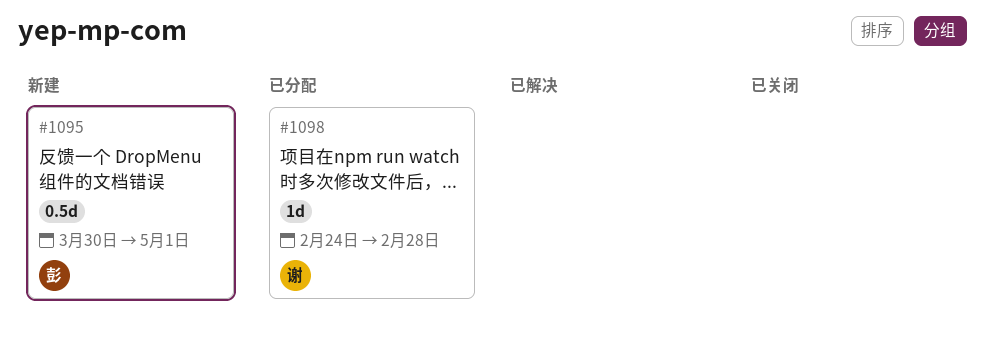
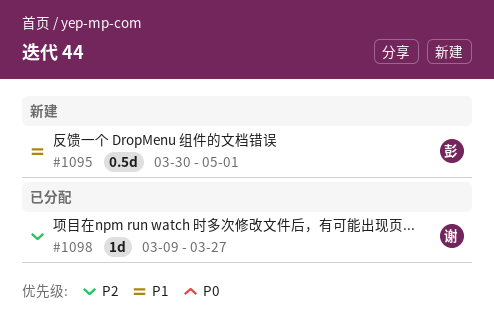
#1098, start: Feb 24 -> Mar 9
#1098, due: Feb 28 -> Mar 27

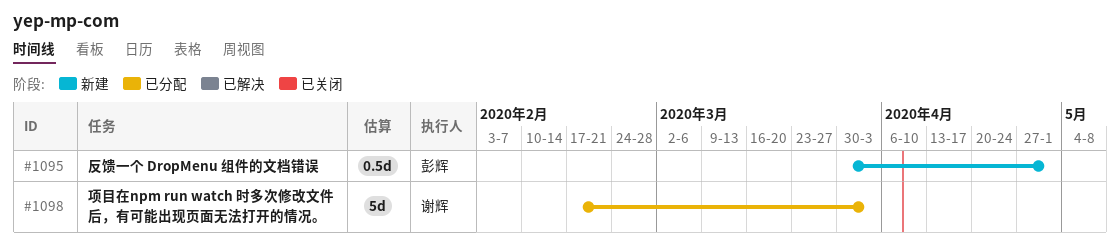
#1098, estimate: 1d -> 5d
#1098, start: Mar 9 -> Feb 17
#1098, due: Mar 27 -> Apr 3

